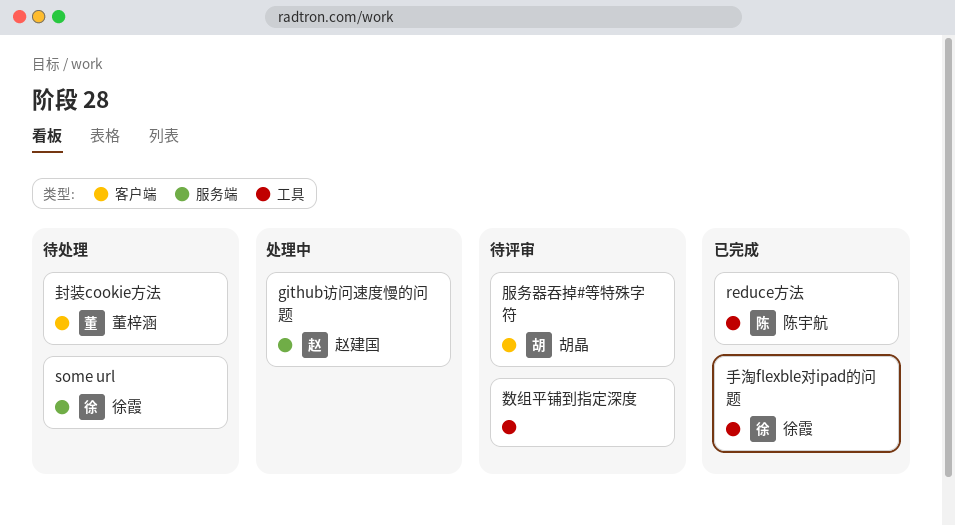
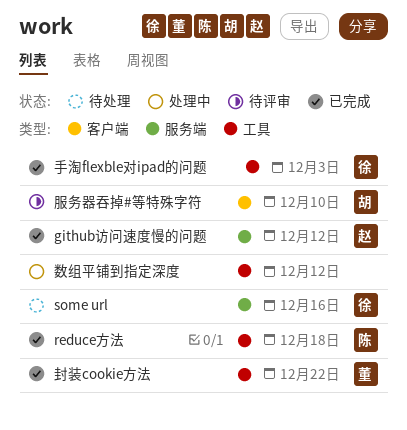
github访问速度慢的问题, status: 处理中 -> 已完成
封装cookie方法, status: 待处理 -> 已完成
封装cookie方法, label: 客户端 -> 工具
数组平铺到指定深度, status: 待评审 -> 处理中

